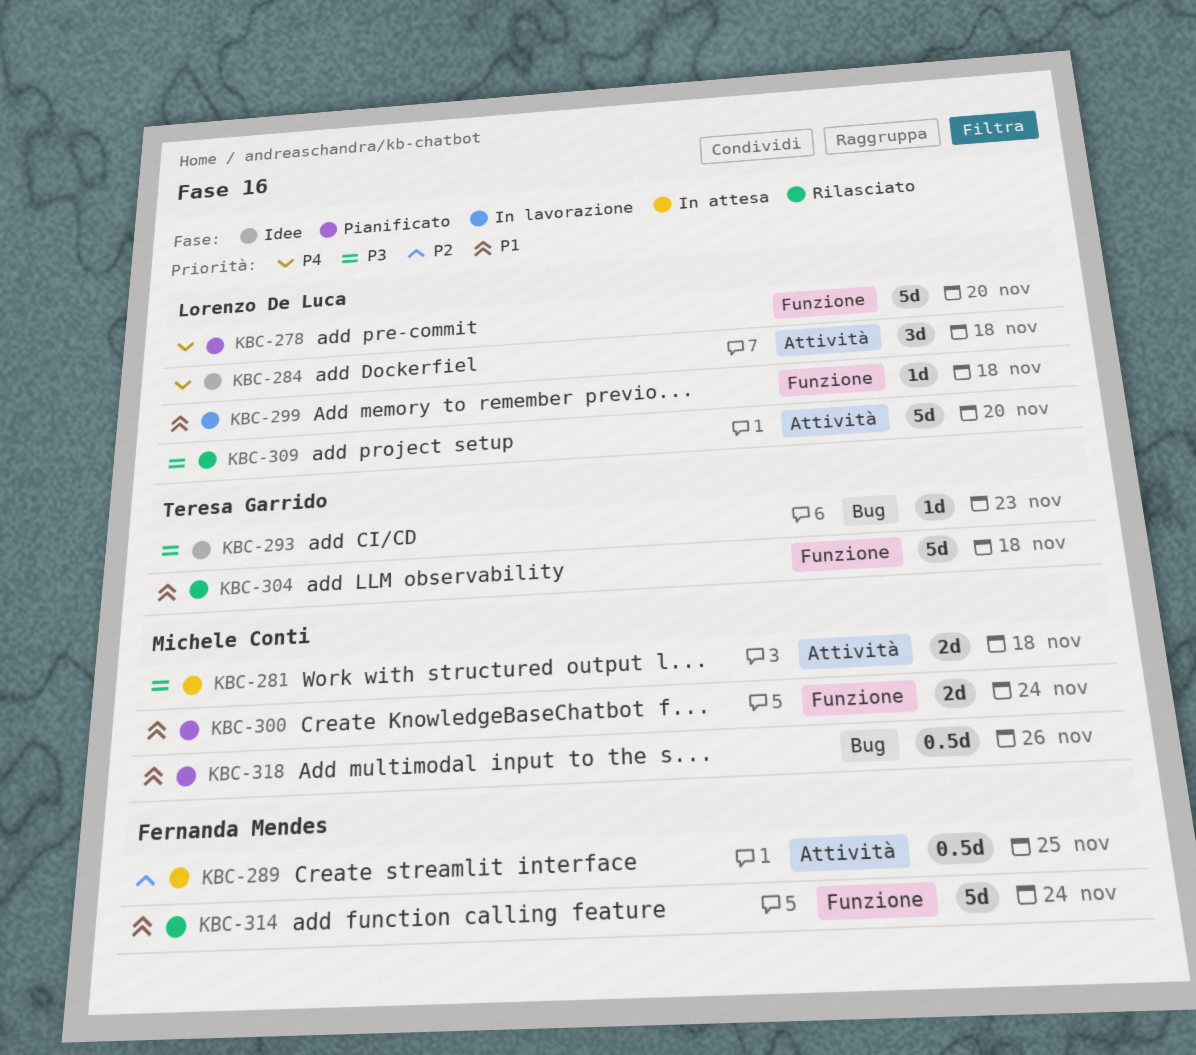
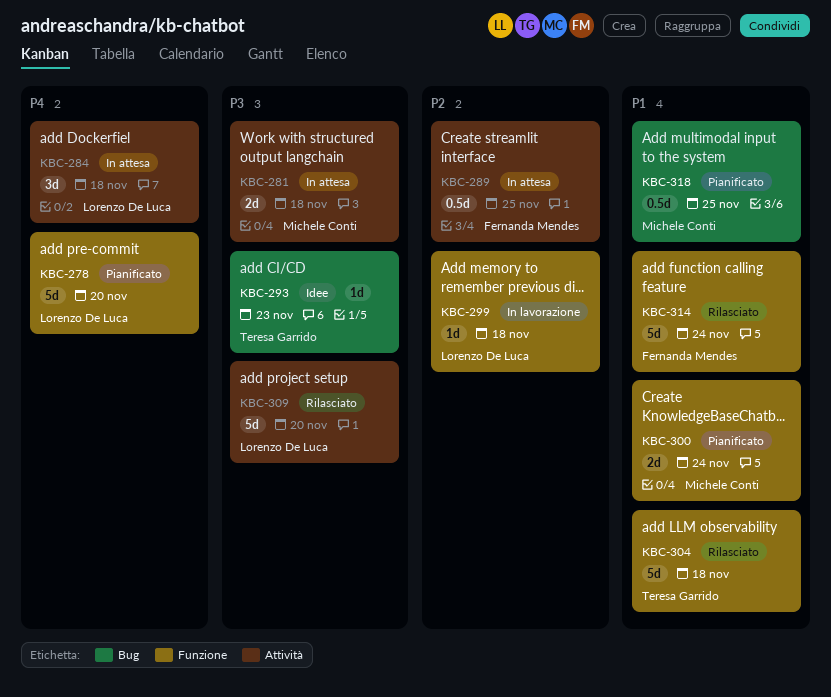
KBC-284, status: Idee -> In attesa
KBC-299, priority: P1 -> P2
KBC-318, due: Nov 26 -> Nov 25

